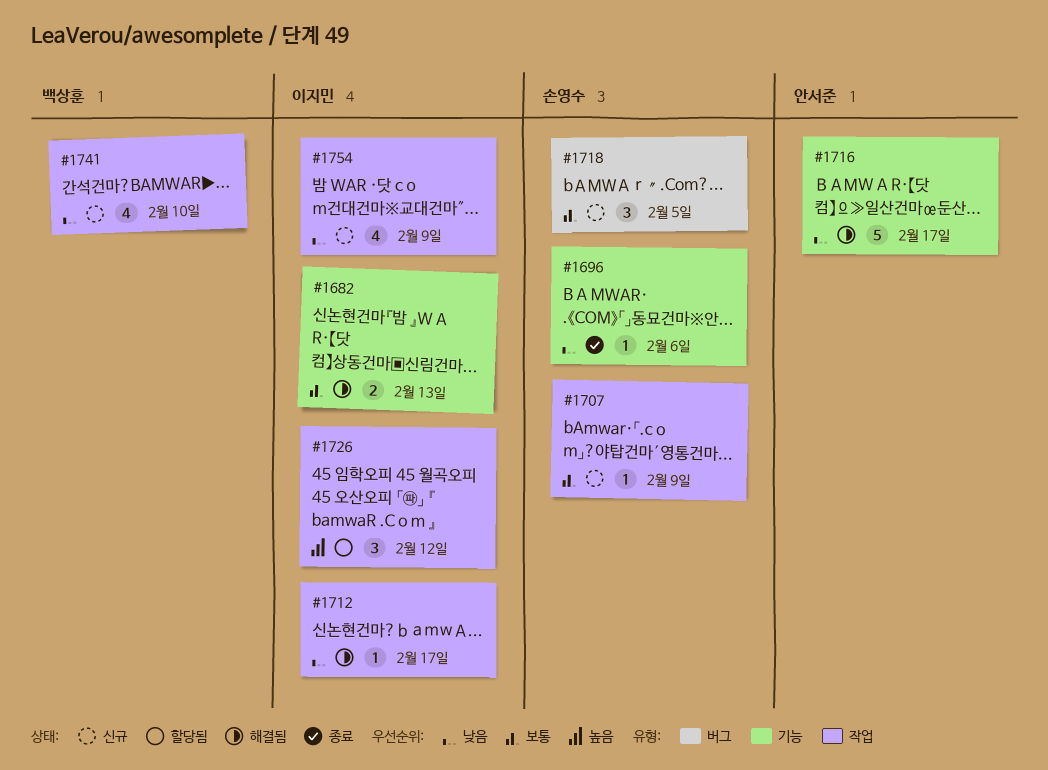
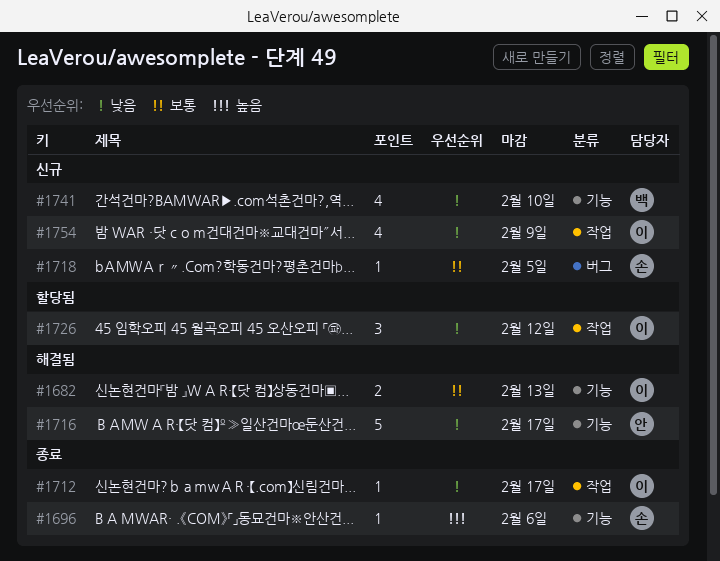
#1696, priority: 낮음 -> 높음
#1707: present -> none
#1712, status: 해결됨 -> 종료
#1718, estimate: 3 -> 1
#1726, priority: 높음 -> 낮음
#1741, label: 작업 -> 기능

